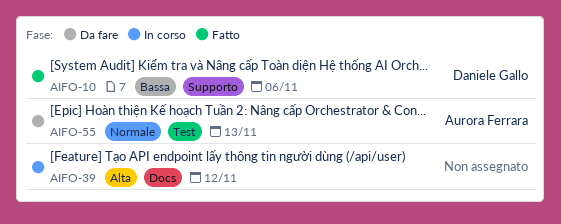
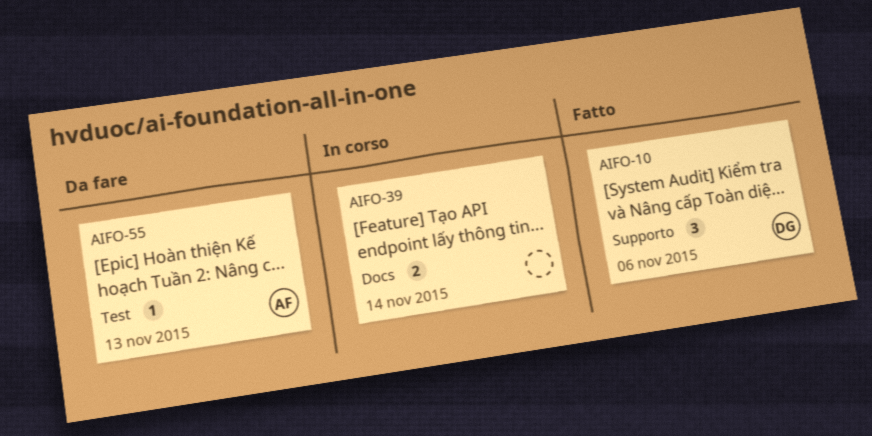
AIFO-39, due: Nov 12 -> Nov 14

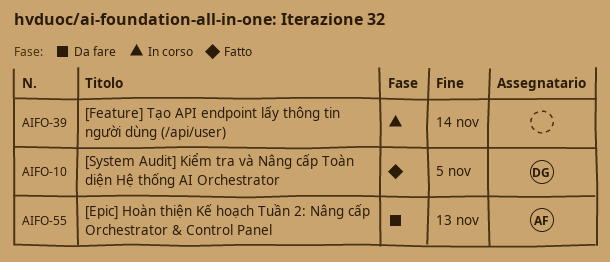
AIFO-10, due: Nov 6 -> Nov 5

